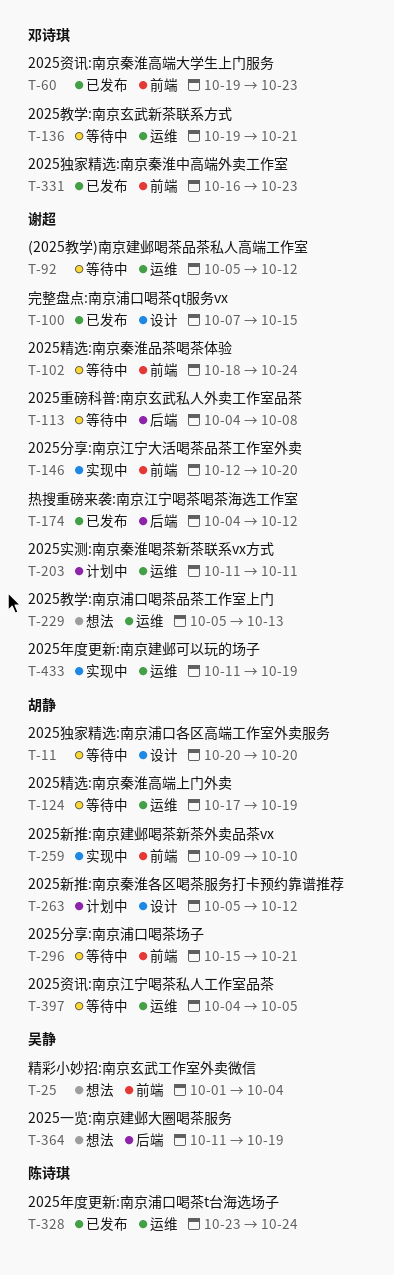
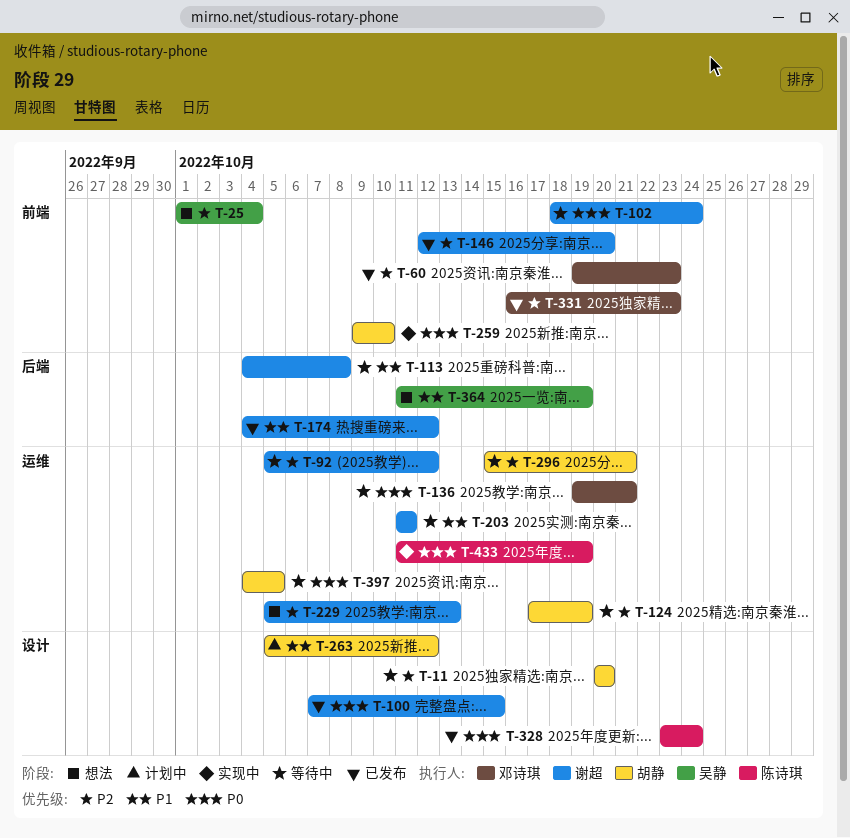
T-146, status: 实现中 -> 已发布
T-203, status: 计划中 -> 等待中
T-296, label: 前端 -> 运维
T-328, label: 运维 -> 设计
T-433, owner: 谢超 -> 陈诗琪

